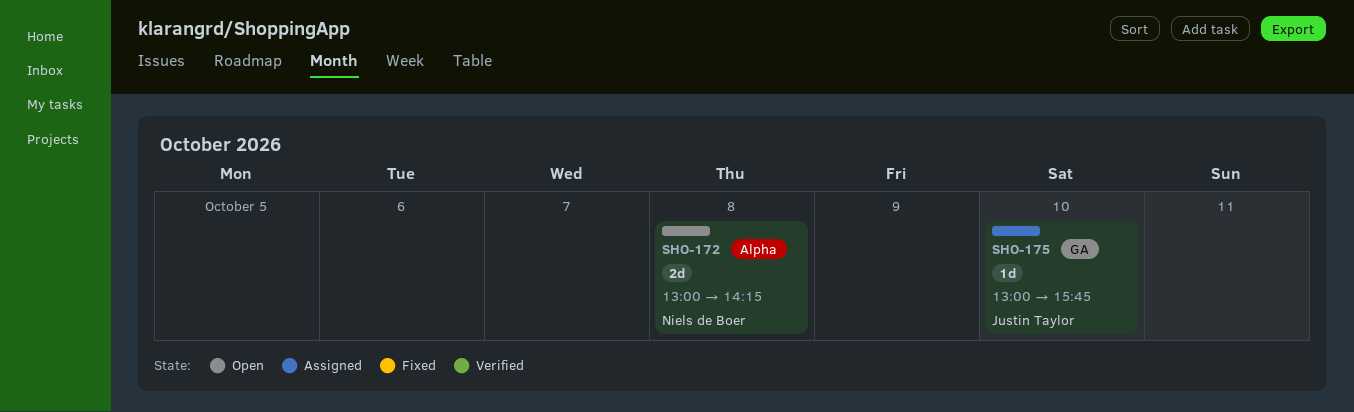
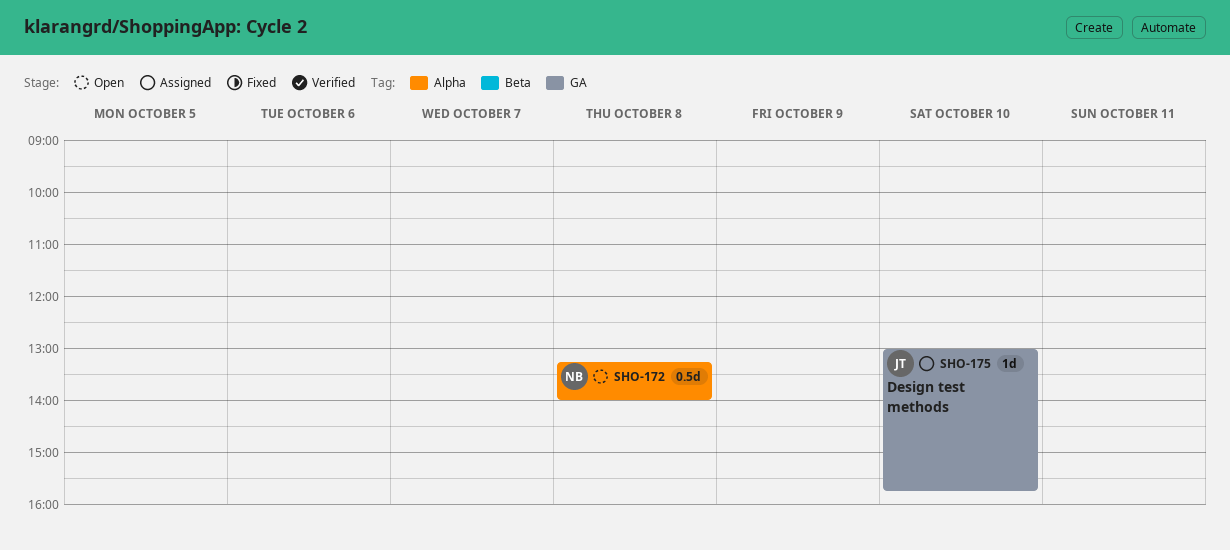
SHO-172, estimate: 2d -> 0.5d
SHO-172, begins: 13:00 -> 13:15
SHO-172, ends: 14:15 -> 14:00

